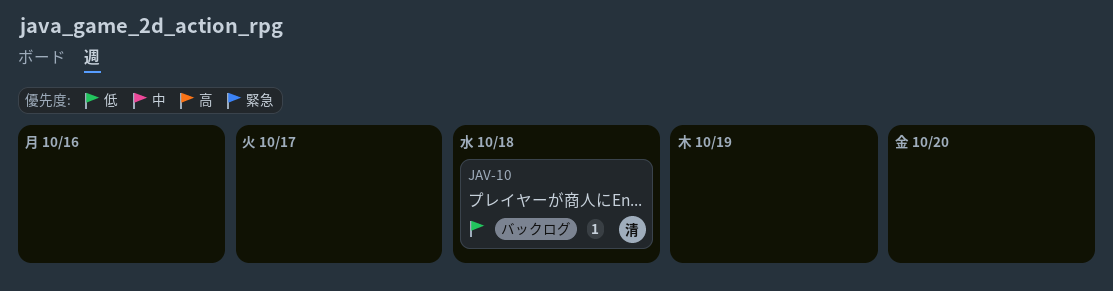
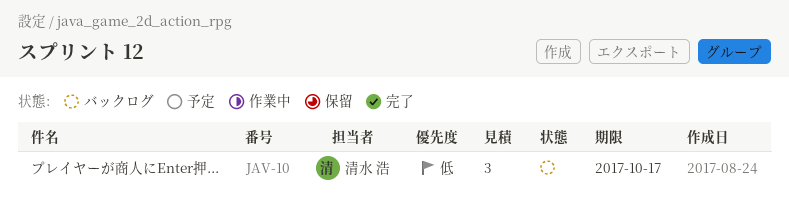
JAV-10, estimate: 1 -> 3
JAV-10, due: Oct 18 -> Oct 17

